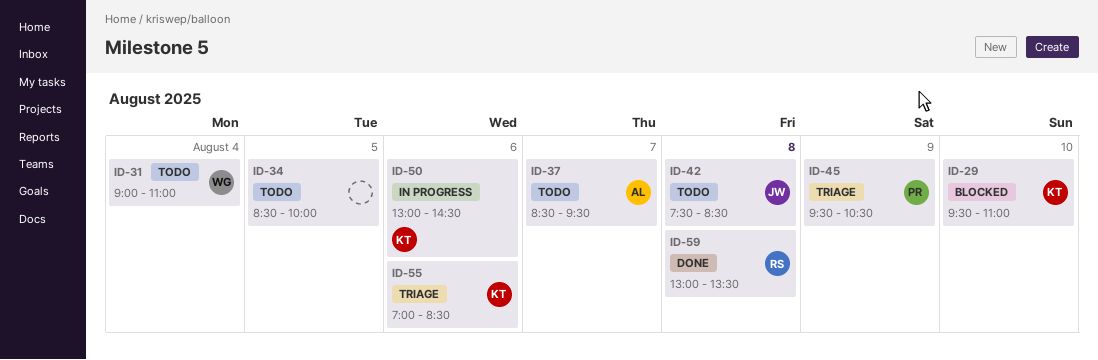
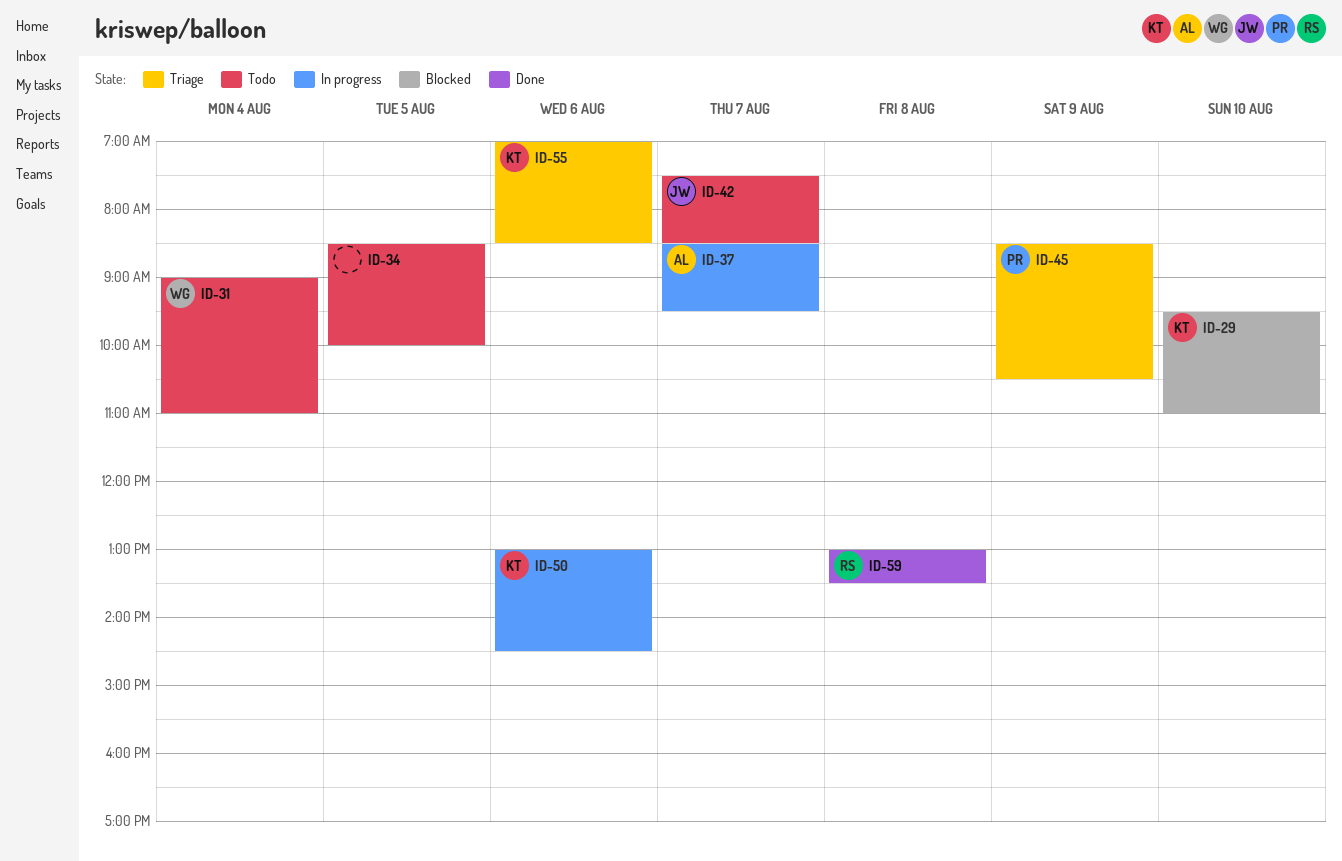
ID-37, status: Todo -> In progress
ID-42, day: Aug 8 -> Aug 7
ID-45, begins: 09:30 -> 08:30

